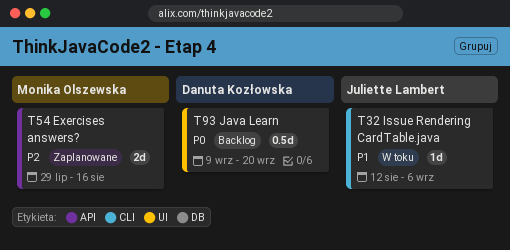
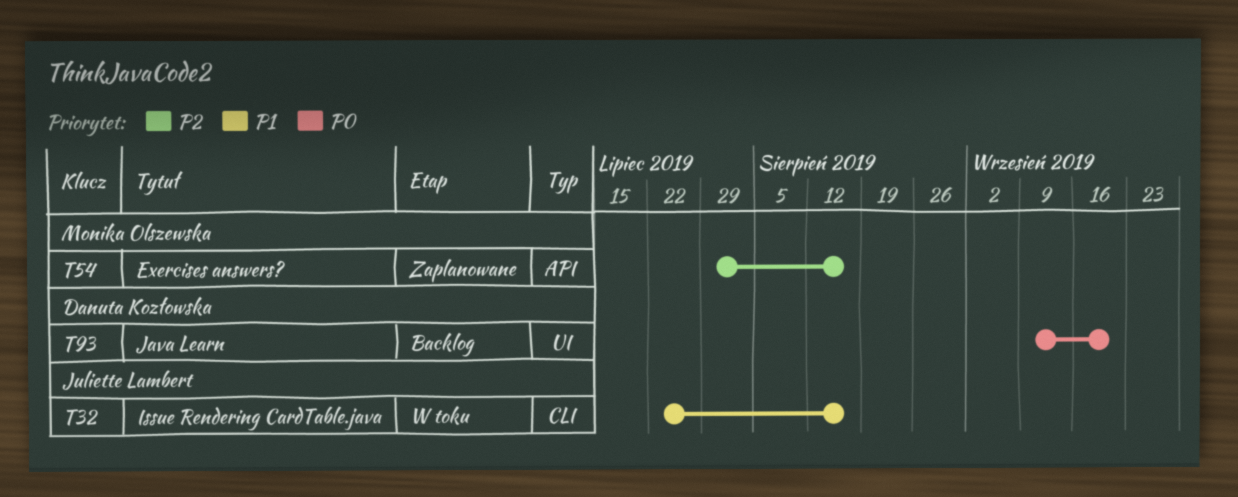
T32, start: Aug 12 -> Jul 22
T32, due: Sep 6 -> Aug 16

